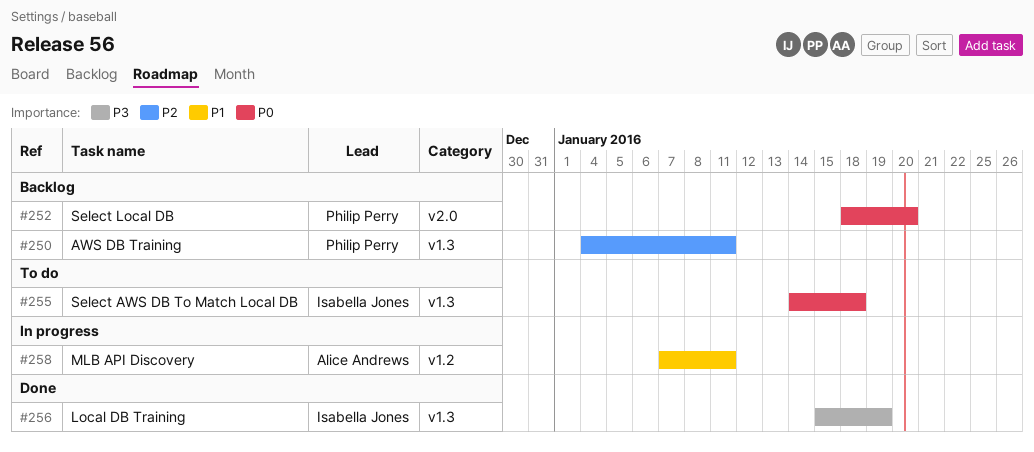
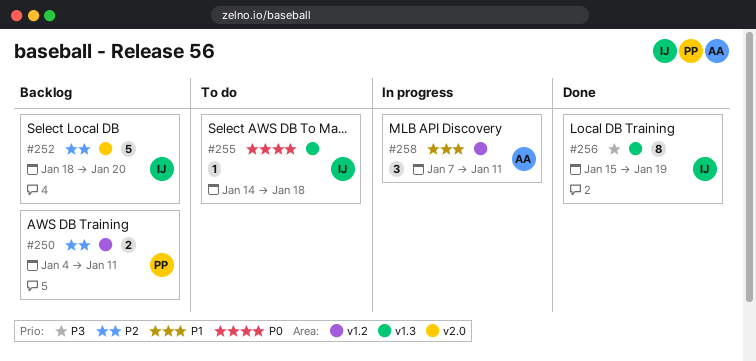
#250, label: v1.3 -> v1.2
#252, owner: Philip Perry -> Isabella Jones
#252, priority: P0 -> P2

